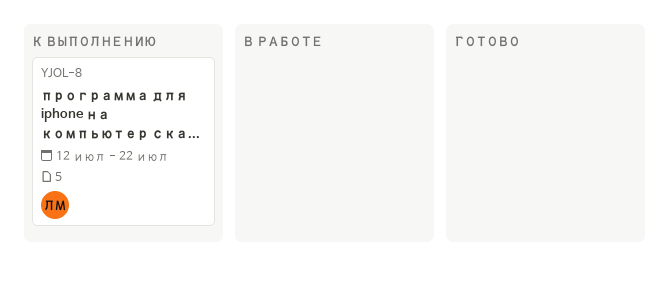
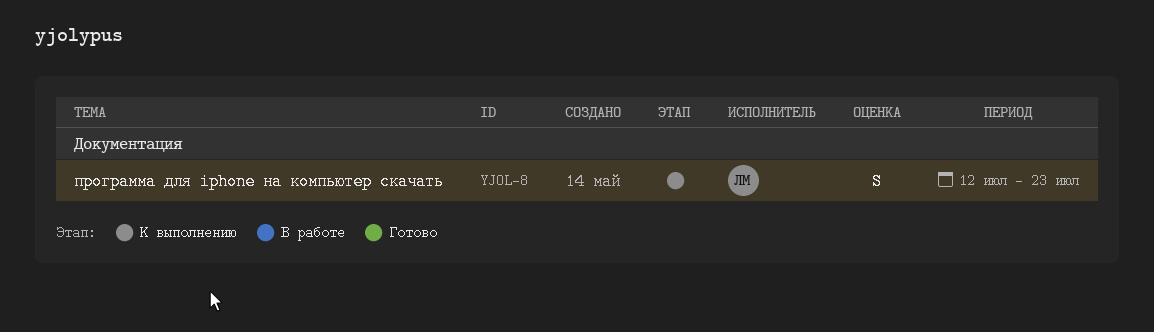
YJOL-8, due: Jul 22 -> Jul 23

